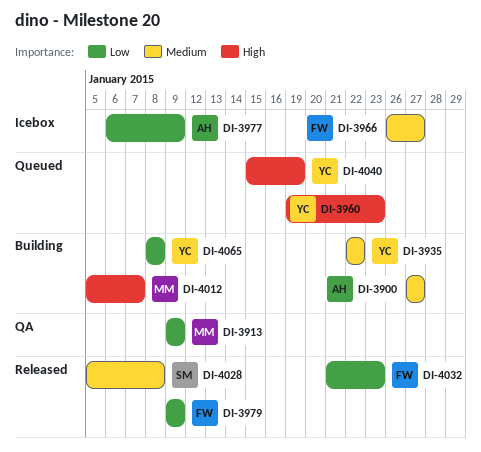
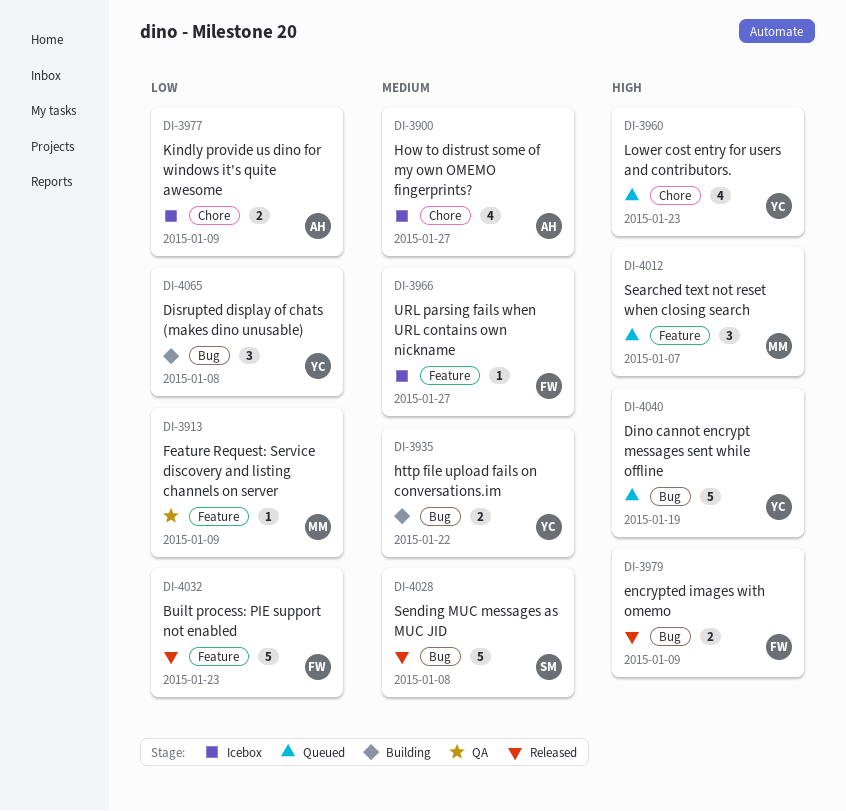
DI-3900, status: Building -> Icebox
DI-3979, priority: Low -> High
DI-4012, status: Building -> Queued

